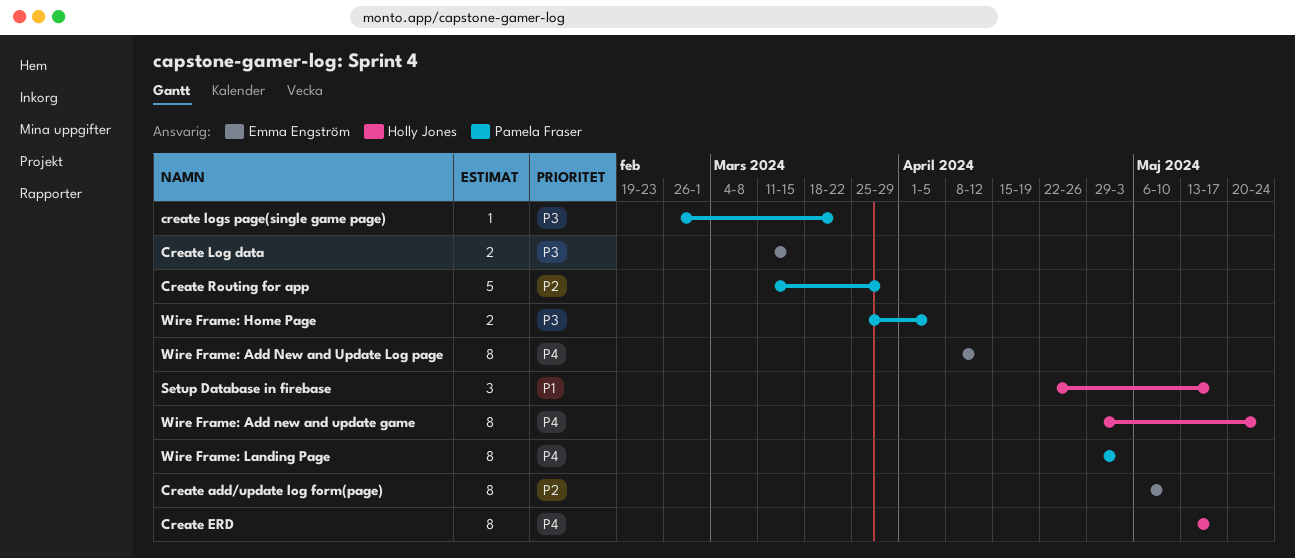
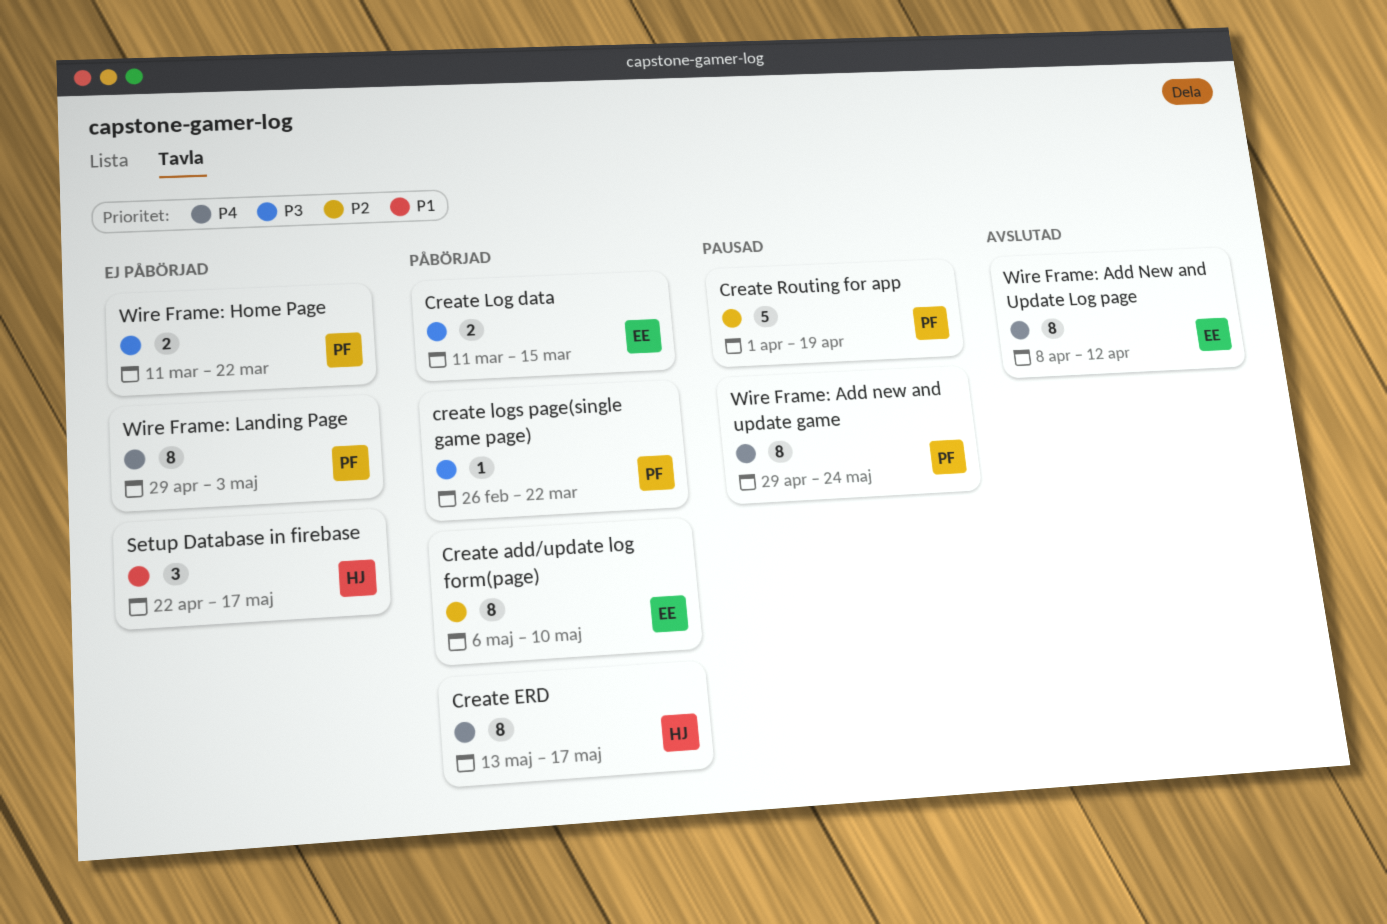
Create Routing for app, start: Mar 11 -> Apr 1
Create Routing for app, due: Mar 29 -> Apr 19
Wire Frame: Add new and update game, owner: Holly Jones -> Pamela Fraser
Wire Frame: Home Page, start: Mar 25 -> Mar 11
Wire Frame: Home Page, due: Apr 5 -> Mar 22

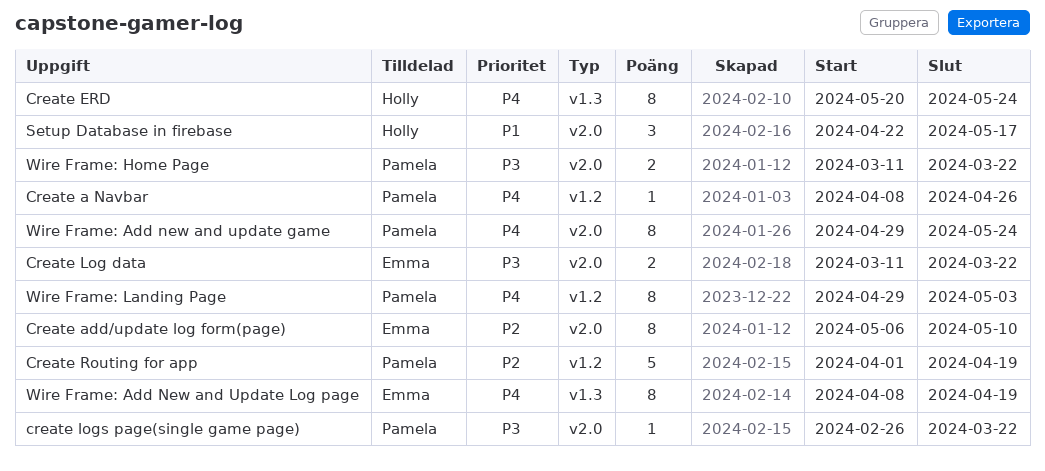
Create a Navbar: none -> present
Create ERD, start: May 13 -> May 20
Create ERD, due: May 17 -> May 24
Create Log data, due: Mar 15 -> Mar 22
Wire Frame: Add New and Update Log page, due: Apr 12 -> Apr 19

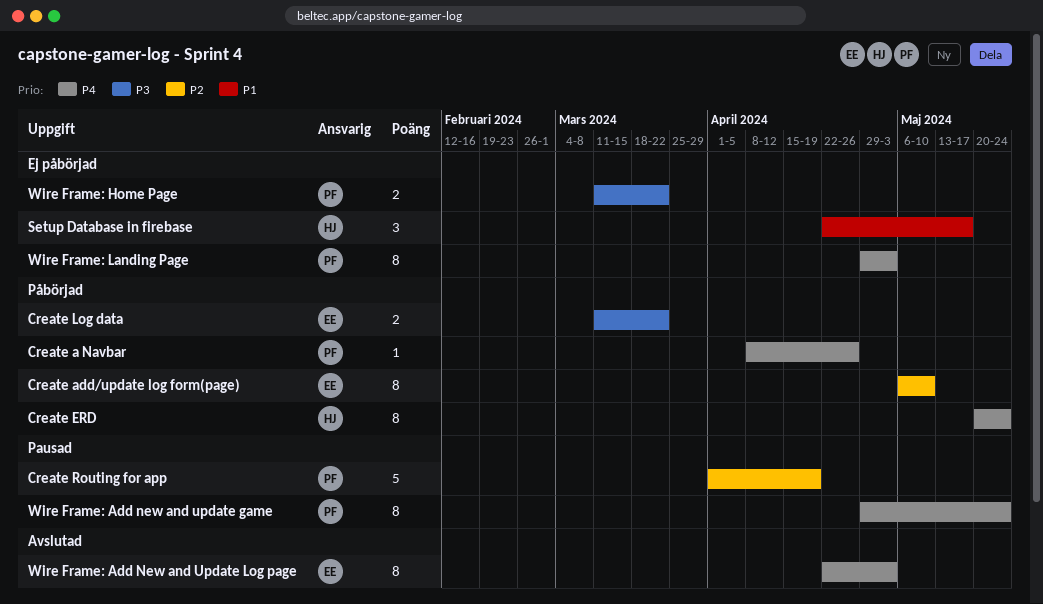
create logs page(single game page): present -> none
Wire Frame: Add New and Update Log page, start: Apr 8 -> Apr 22
Wire Frame: Add New and Update Log page, due: Apr 19 -> May 3

